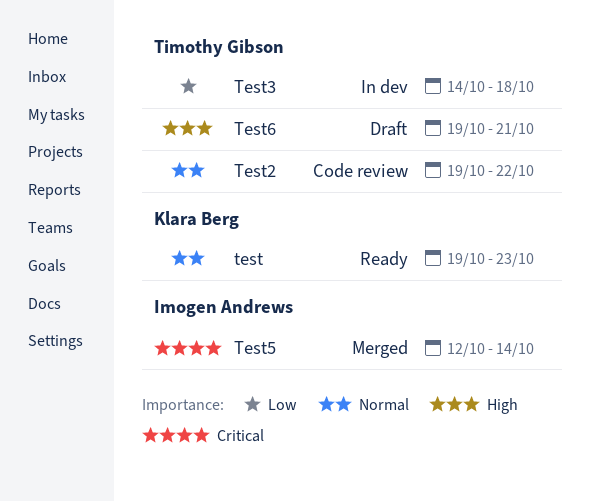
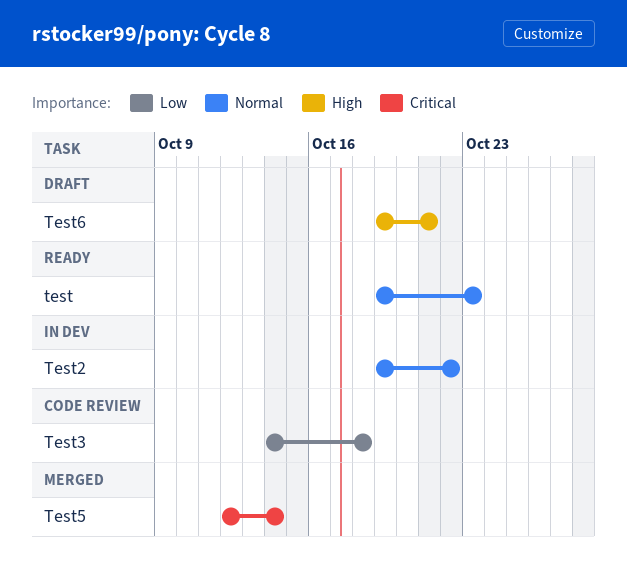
Test2, status: Code review -> In dev
Test3, status: In dev -> Code review

